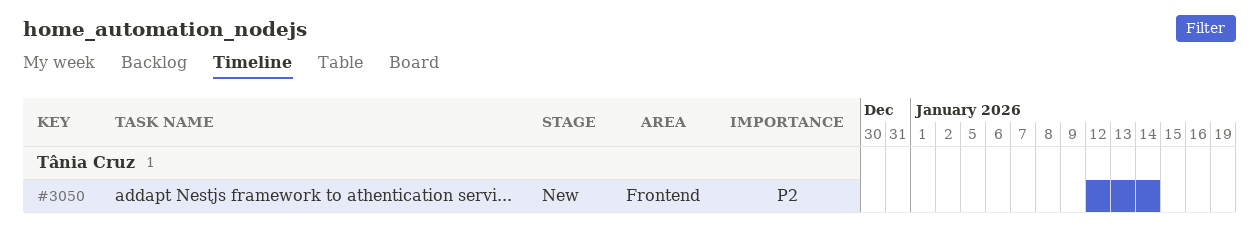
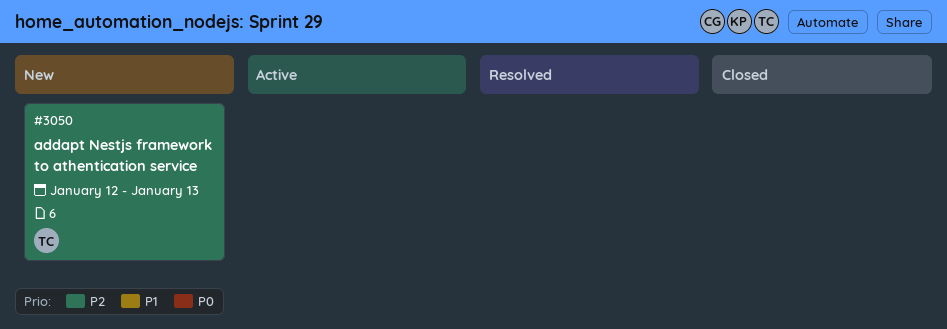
#3050, due: Jan 14 -> Jan 13

